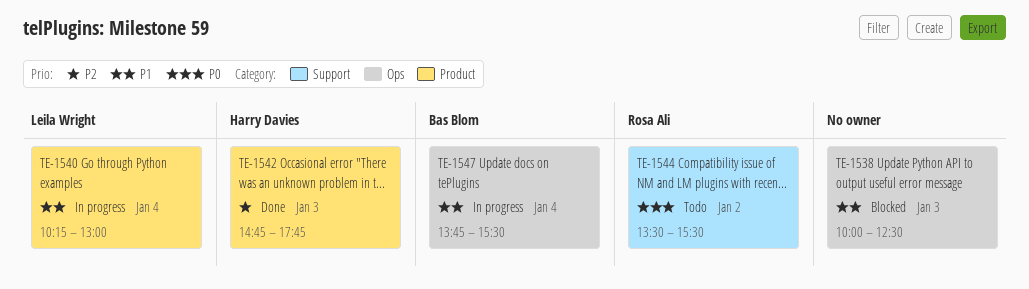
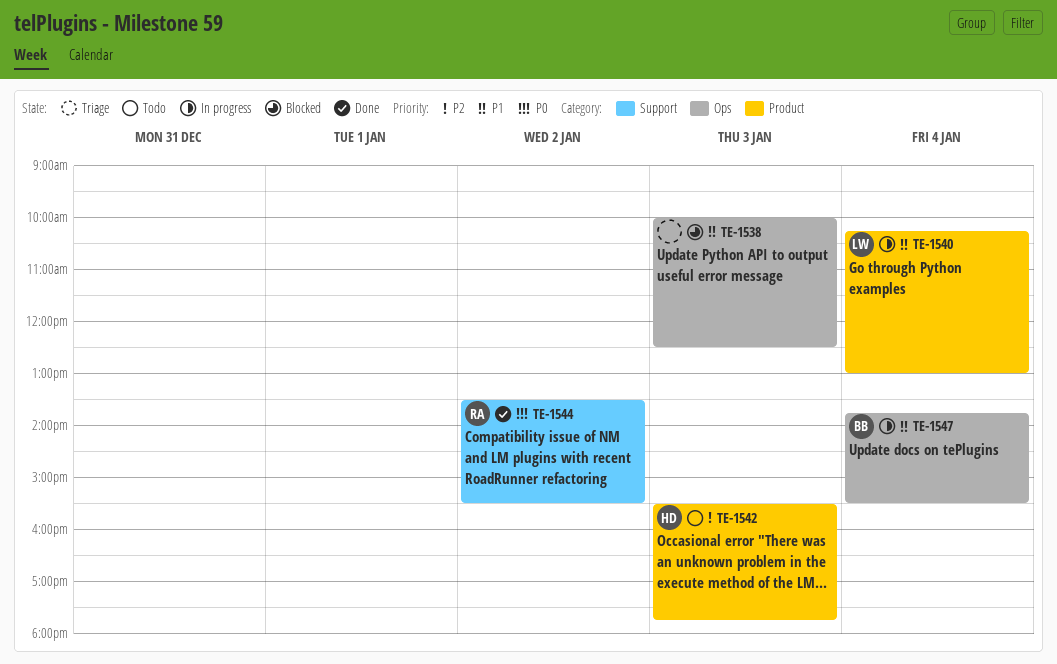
TE-1542, status: Done -> Todo
TE-1542, begins: 14:45 -> 15:30
TE-1544, status: Todo -> Done

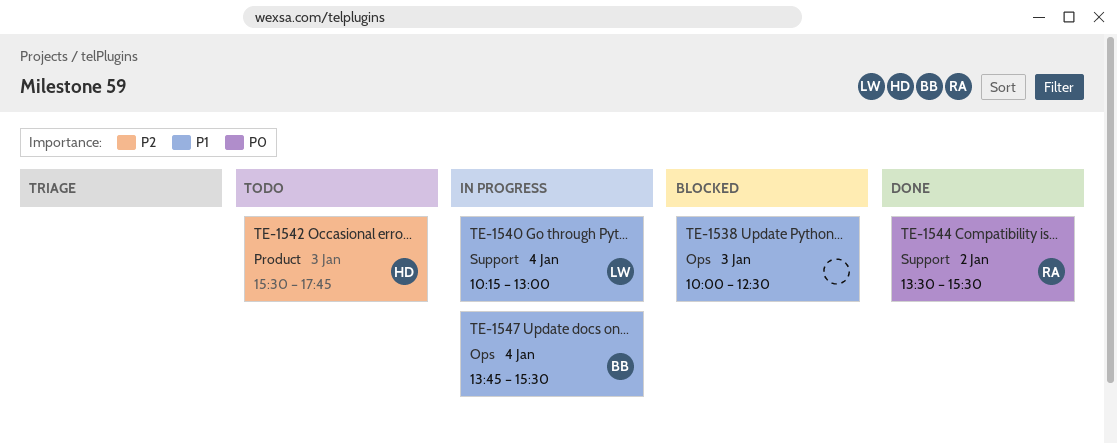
TE-1540, label: Product -> Support

